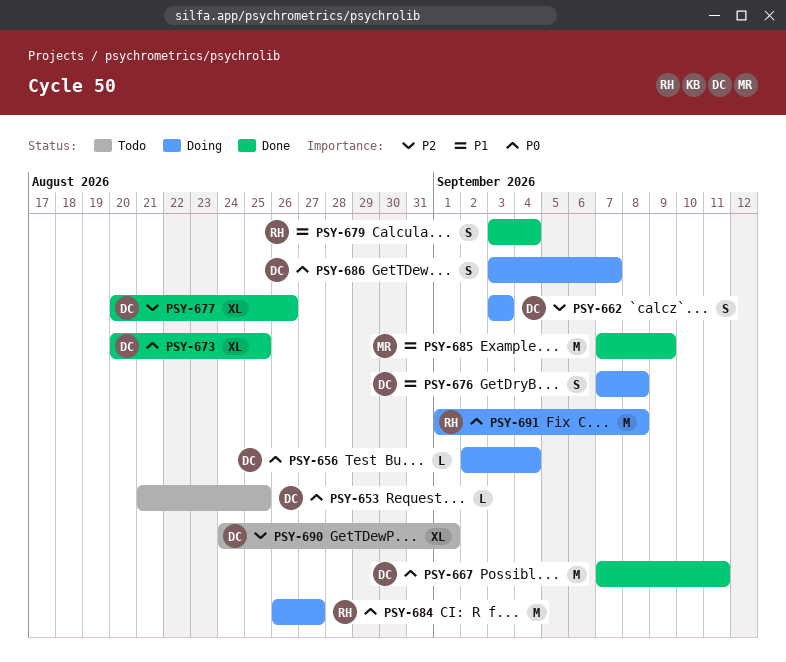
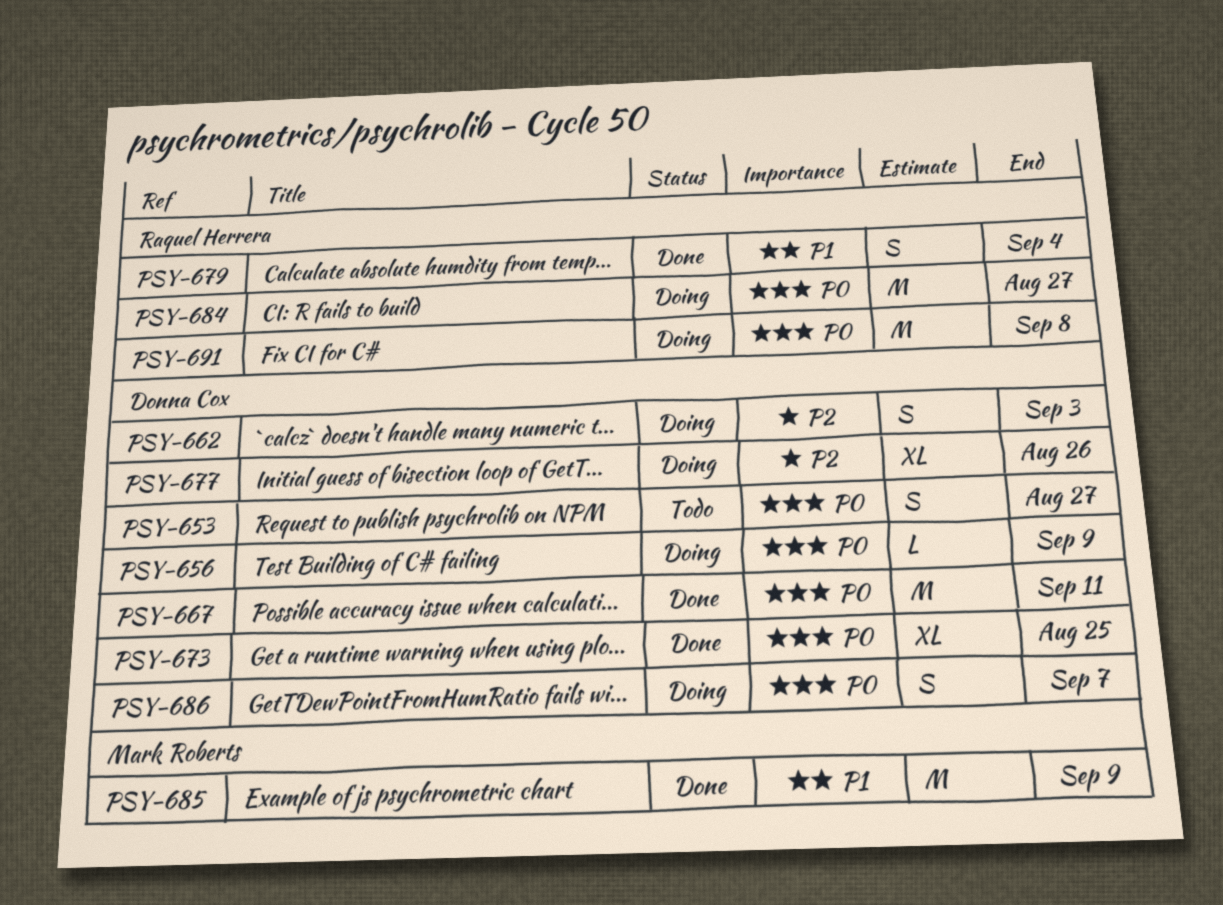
PSY-653, estimate: L -> S
PSY-653, due: Aug 25 -> Aug 27
PSY-656, due: Sep 4 -> Sep 9
PSY-676: present -> none
PSY-677, status: Done -> Doing
PSY-690: present -> none

